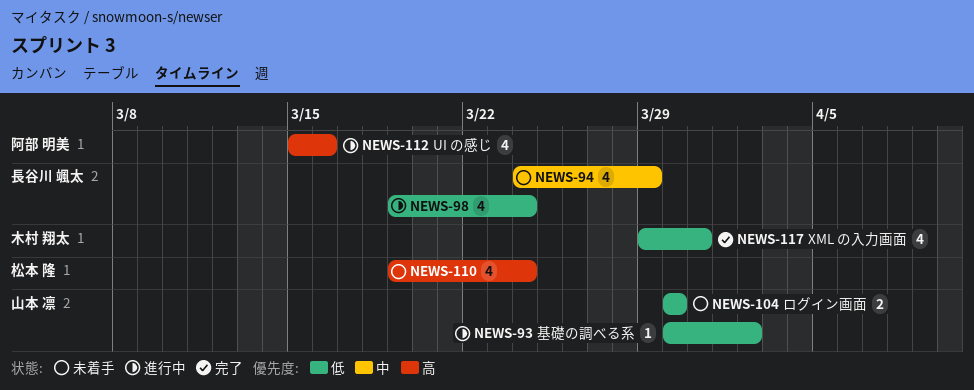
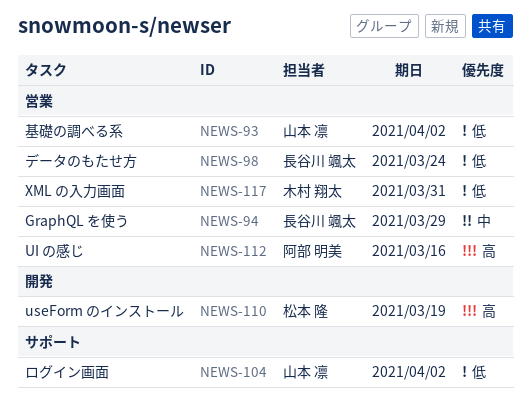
NEWS-104, due: Mar 30 -> Apr 2
NEWS-110, due: Mar 24 -> Mar 19

